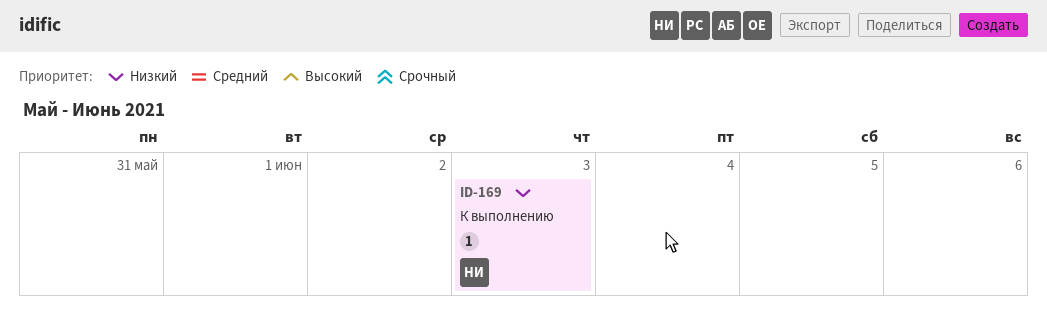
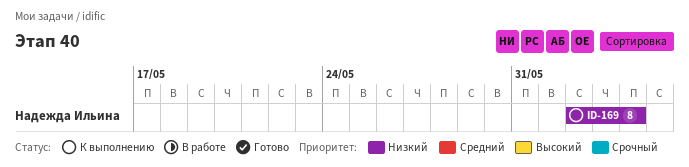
ID-169, estimate: 1 -> 8
ID-169, due: Jun 3 -> Jun 4

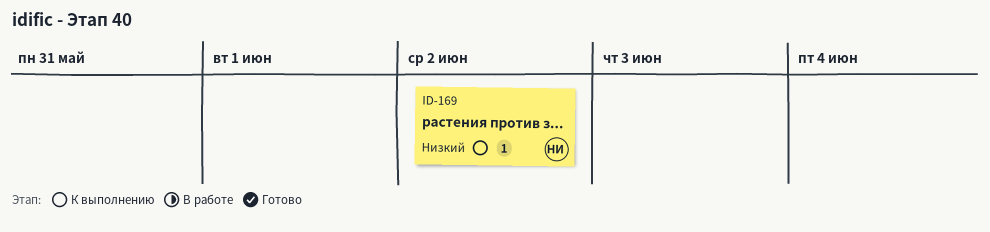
ID-169, estimate: 8 -> 1
ID-169, due: Jun 4 -> Jun 2

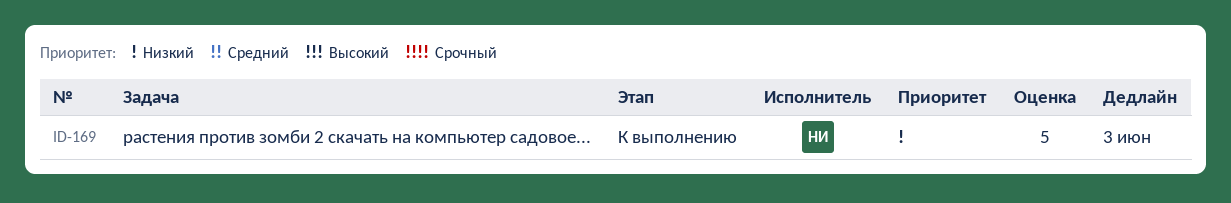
ID-169, estimate: 1 -> 5
ID-169, due: Jun 2 -> Jun 3

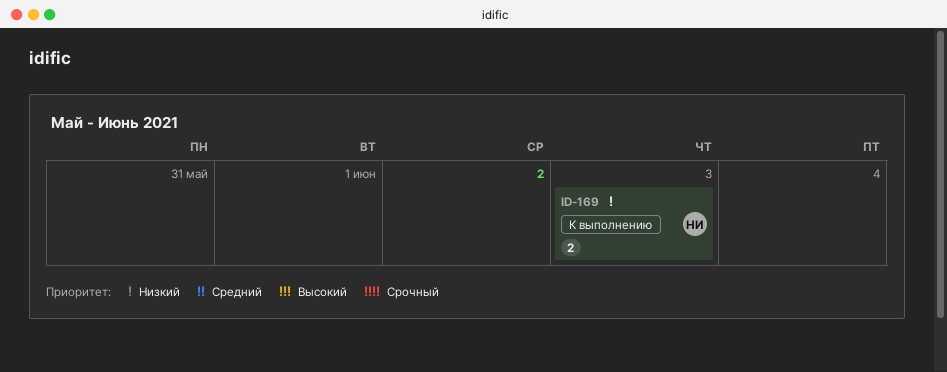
ID-169, estimate: 5 -> 2

